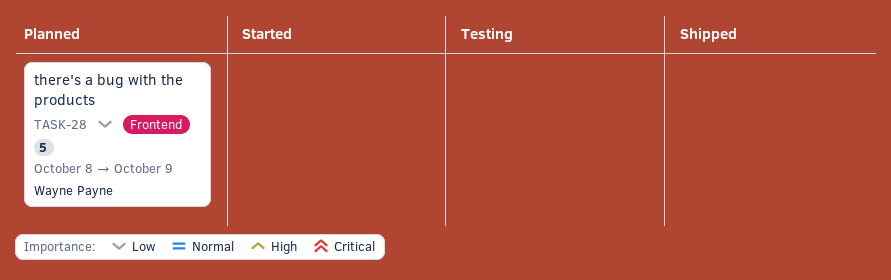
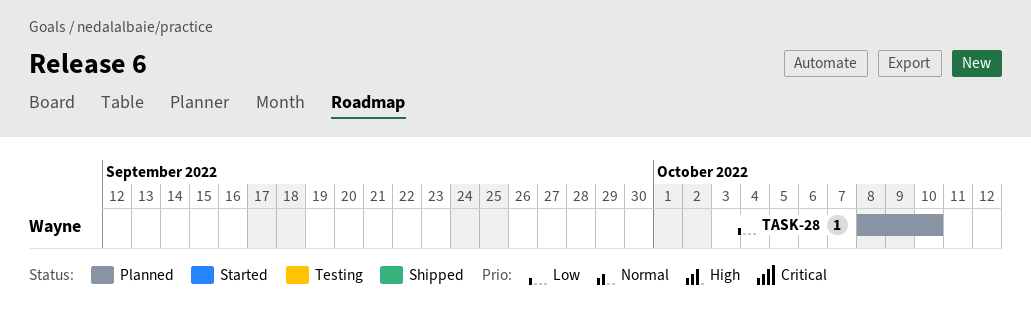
TASK-28, estimate: 5 -> 1
TASK-28, due: Oct 9 -> Oct 10

